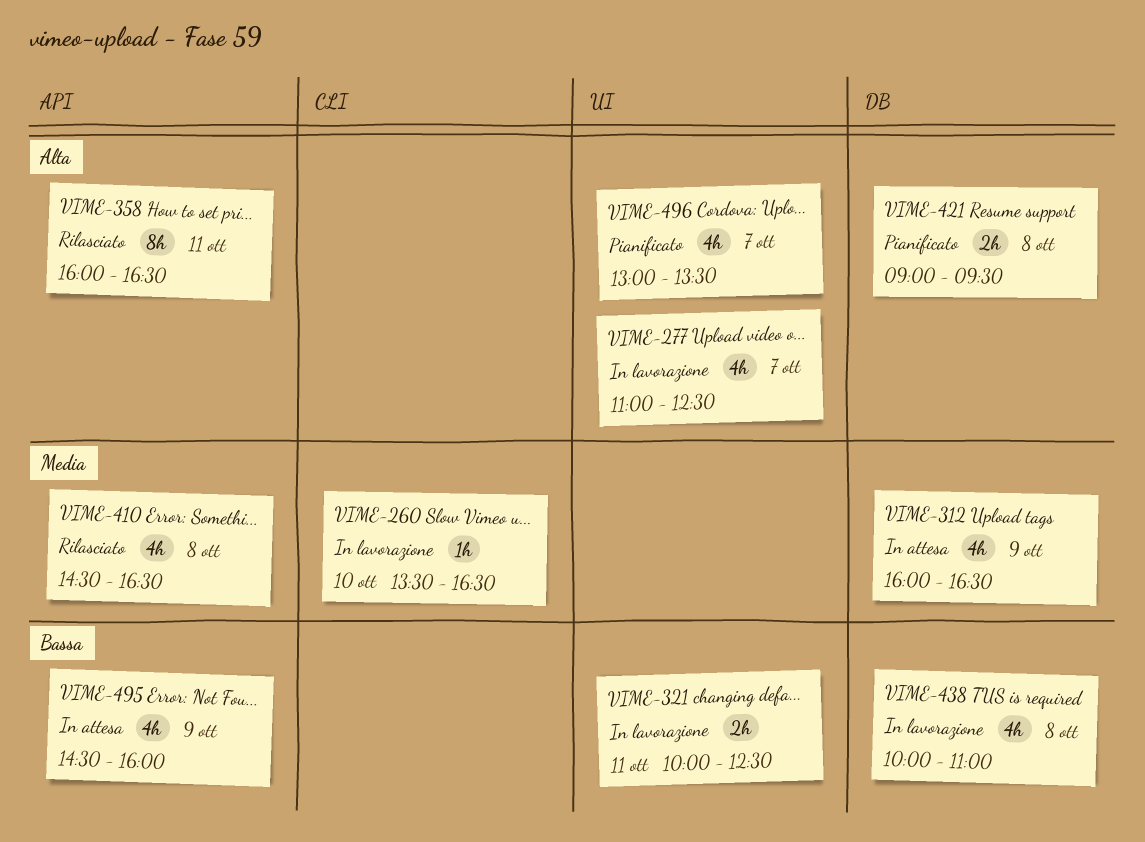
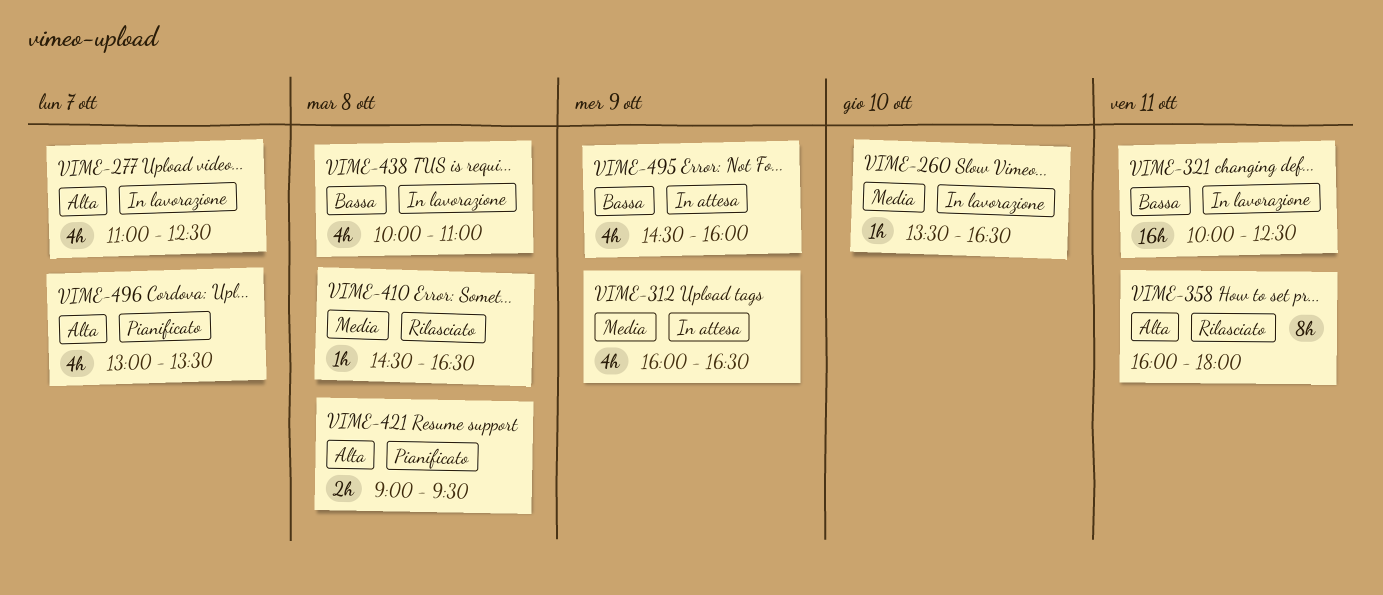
VIME-321, estimate: 2h -> 16h
VIME-358, ends: 16:30 -> 18:00
VIME-410, estimate: 4h -> 1h

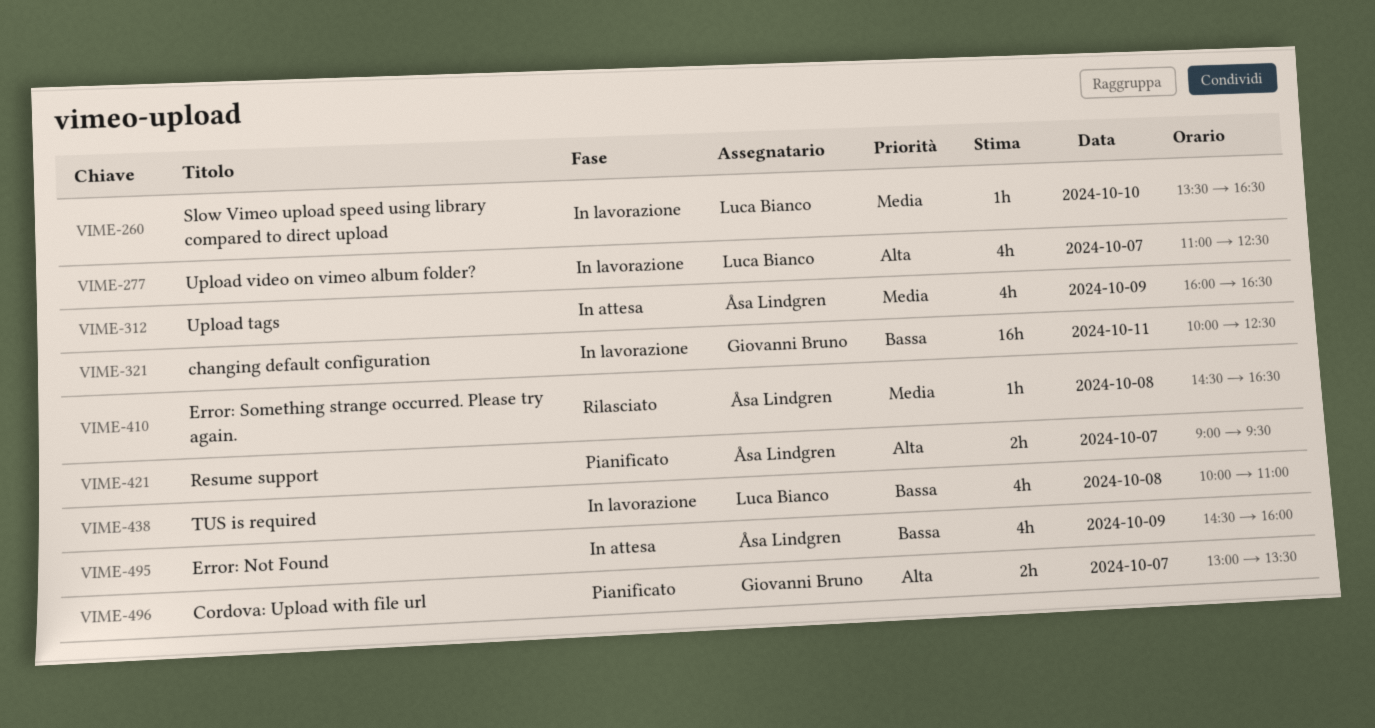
VIME-358: present -> none
VIME-421, day: Oct 8 -> Oct 7
VIME-496, estimate: 4h -> 2h

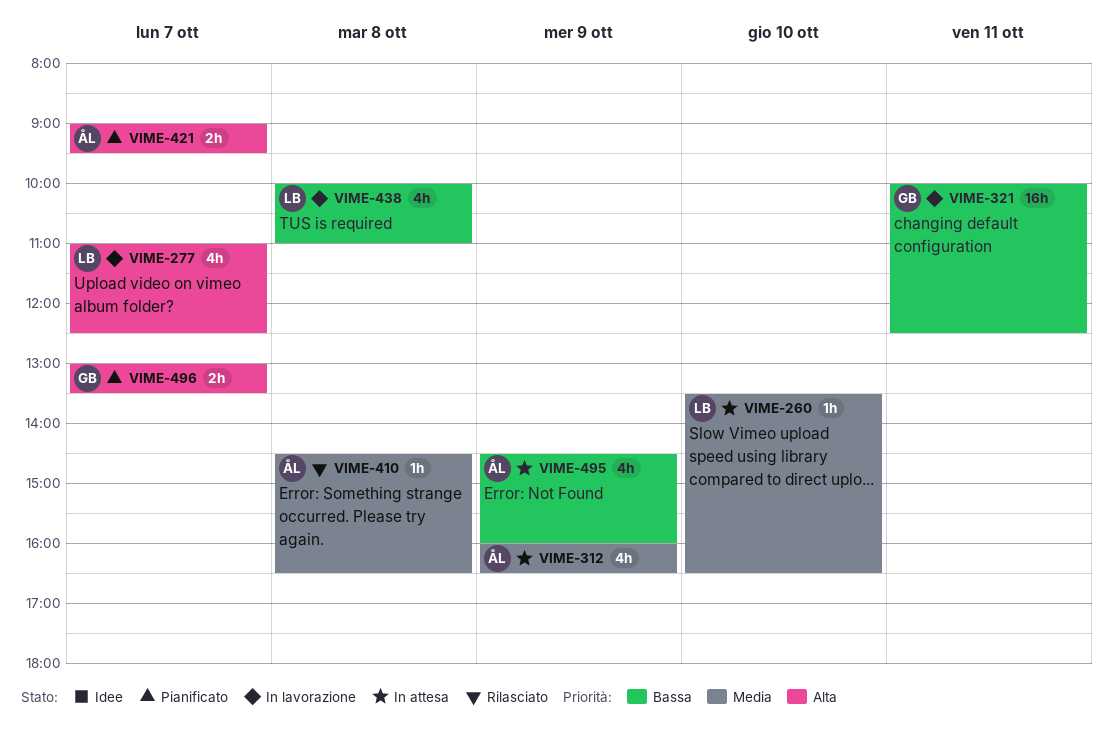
VIME-260, status: In lavorazione -> In attesa

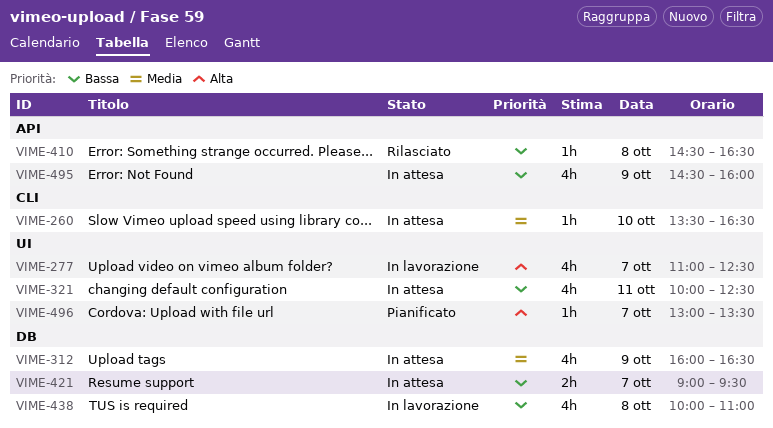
VIME-321, status: In lavorazione -> In attesa
VIME-321, estimate: 16h -> 4h
VIME-410, priority: Media -> Bassa
VIME-421, status: Pianificato -> In attesa
VIME-421, priority: Alta -> Bassa
VIME-496, estimate: 2h -> 1h

